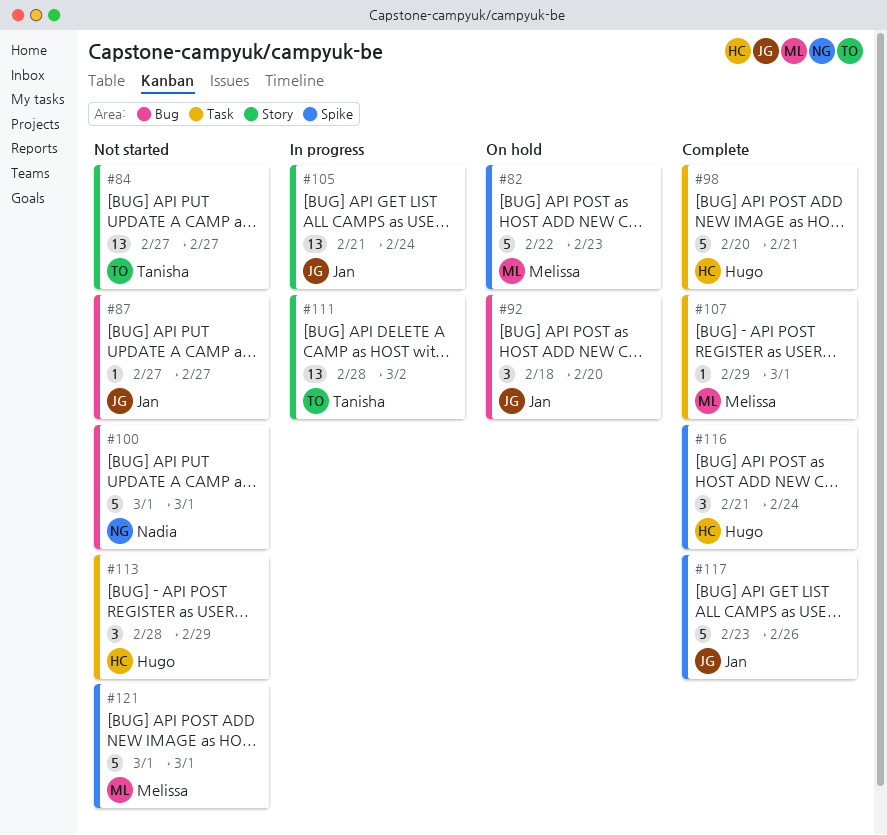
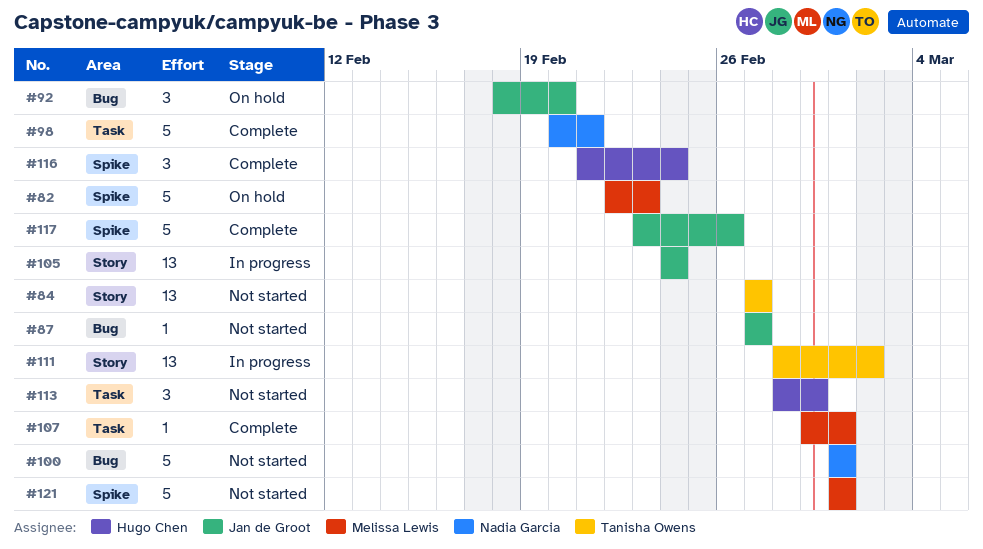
#98, owner: Hugo Chen -> Nadia Garcia
#105, start: Feb 21 -> Feb 24

